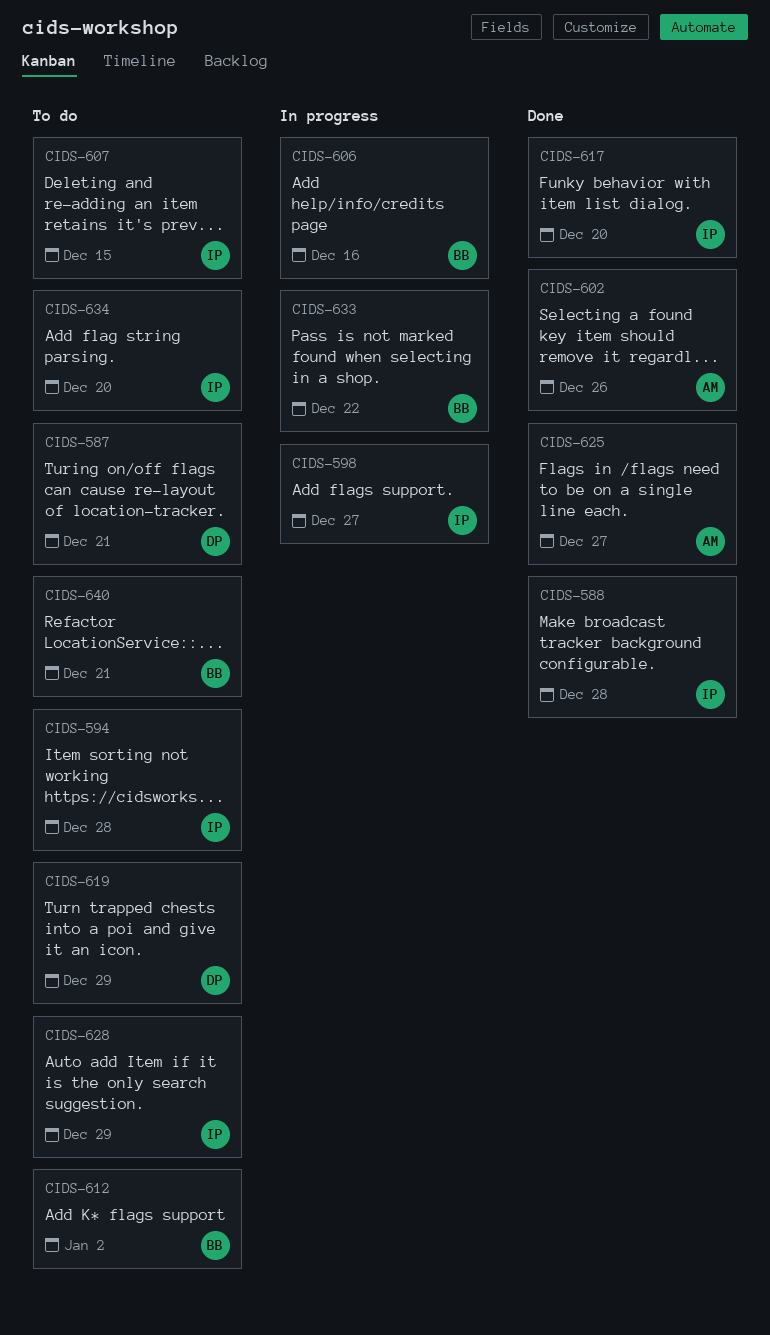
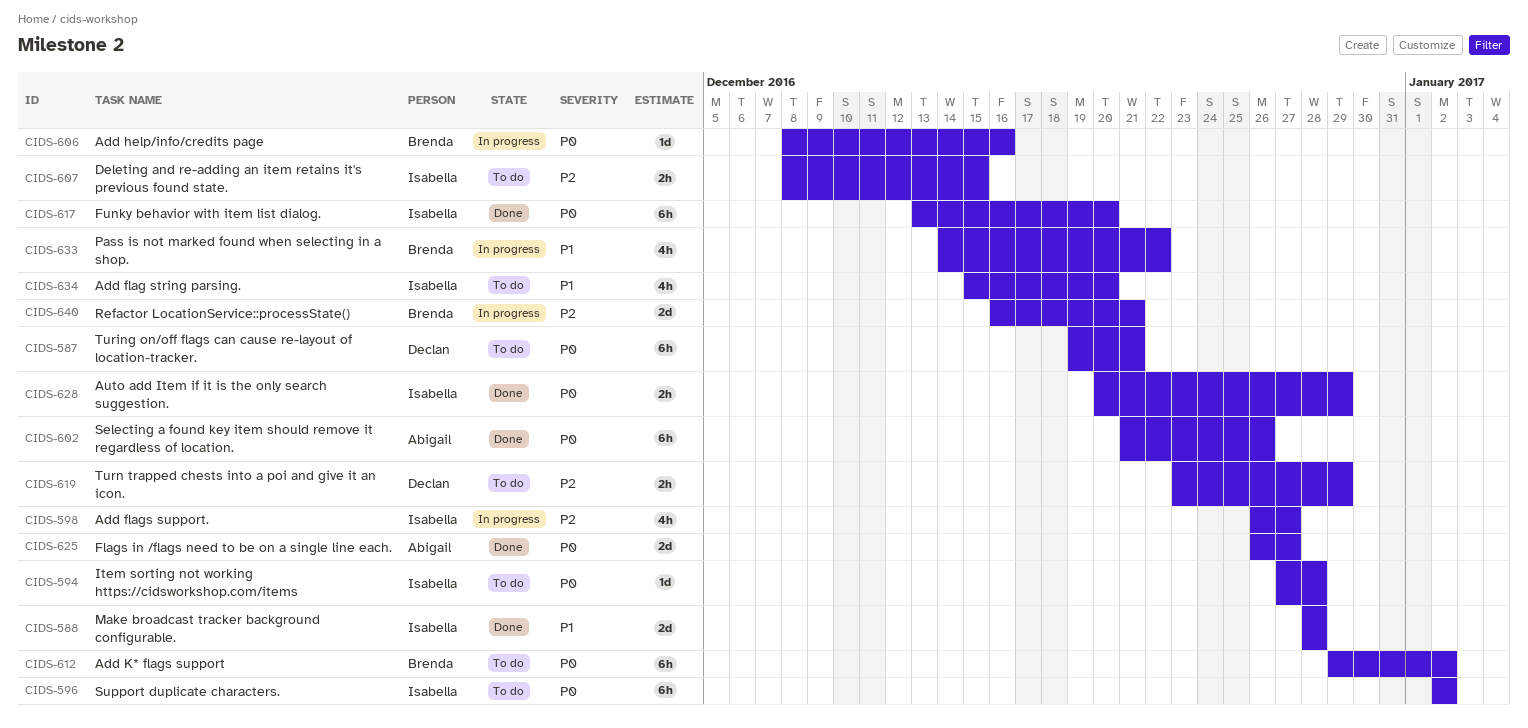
CIDS-596: none -> present
CIDS-628, status: To do -> Done
CIDS-640, status: To do -> In progress

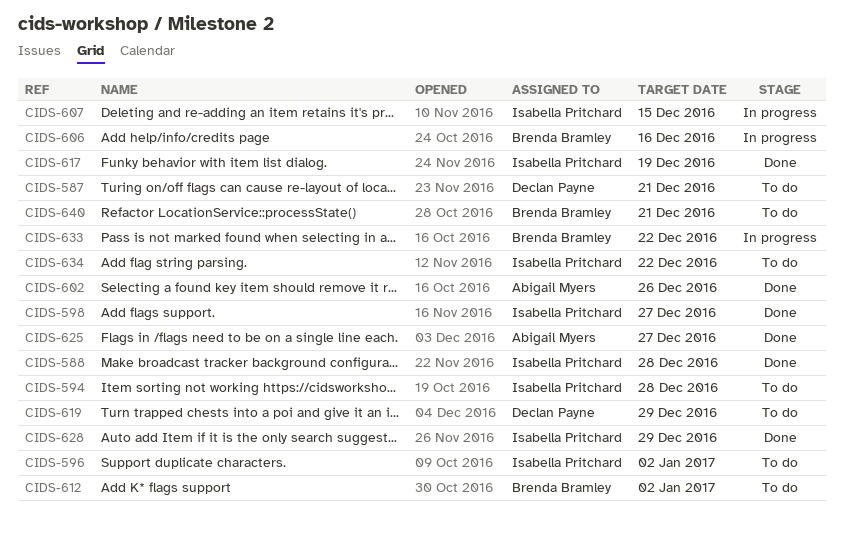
CIDS-598, status: In progress -> Done
CIDS-607, status: To do -> In progress
CIDS-617, due: Dec 20 -> Dec 19
CIDS-634, due: Dec 20 -> Dec 22
CIDS-640, status: In progress -> To do

